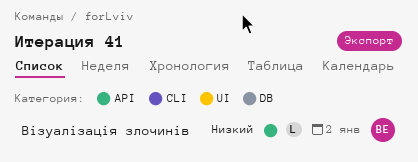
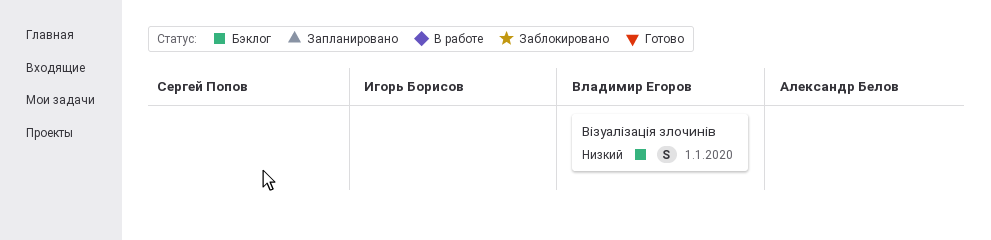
Візуалізація злочинів, estimate: L -> S
Візуалізація злочинів, due: Jan 2 -> Jan 1

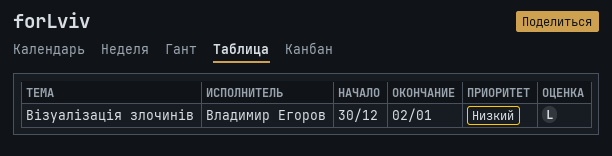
Візуалізація злочинів, estimate: S -> L
Візуалізація злочинів, due: Jan 1 -> Jan 2

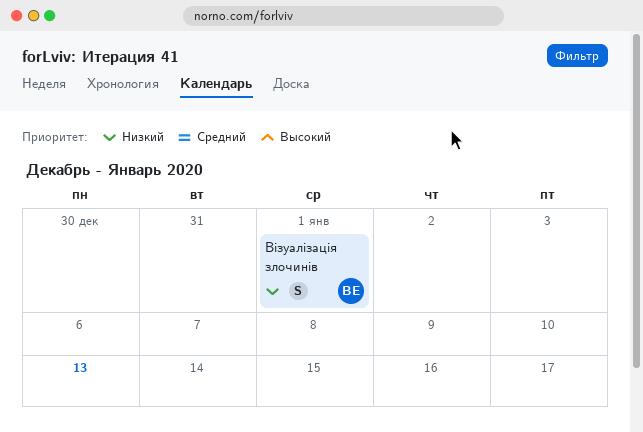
Візуалізація злочинів, estimate: L -> S
Візуалізація злочинів, due: Jan 2 -> Jan 1

